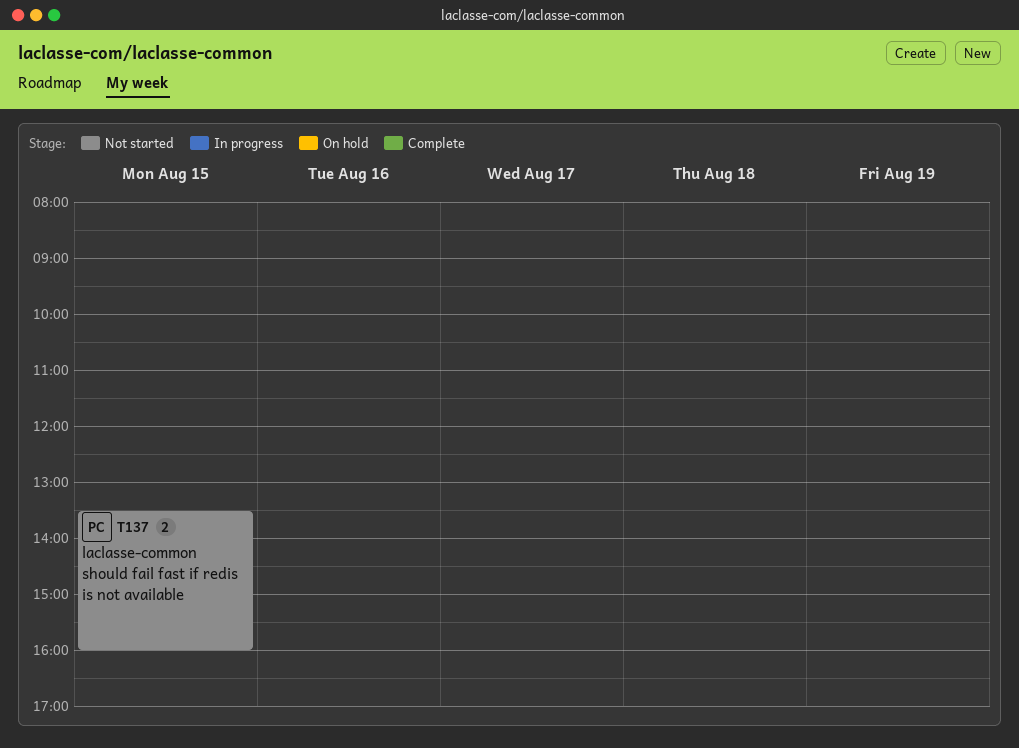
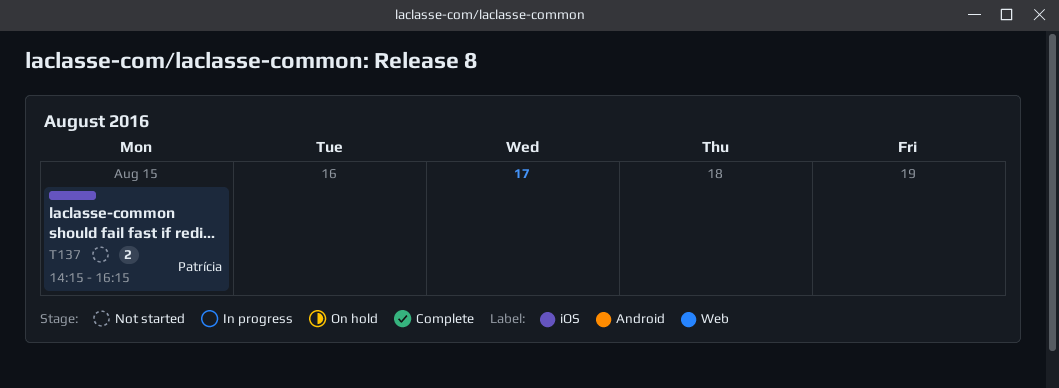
T137, begins: 13:30 -> 14:15
T137, ends: 16:00 -> 16:15

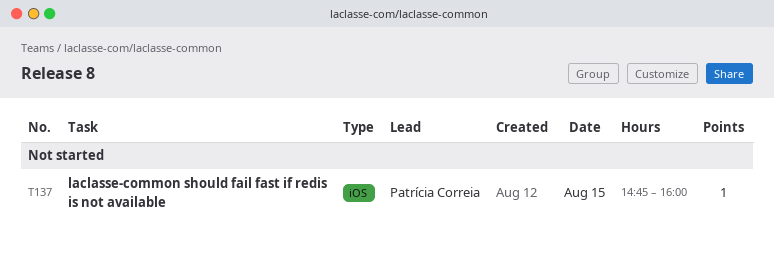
T137, estimate: 2 -> 1
T137, begins: 14:15 -> 14:45
T137, ends: 16:15 -> 16:00

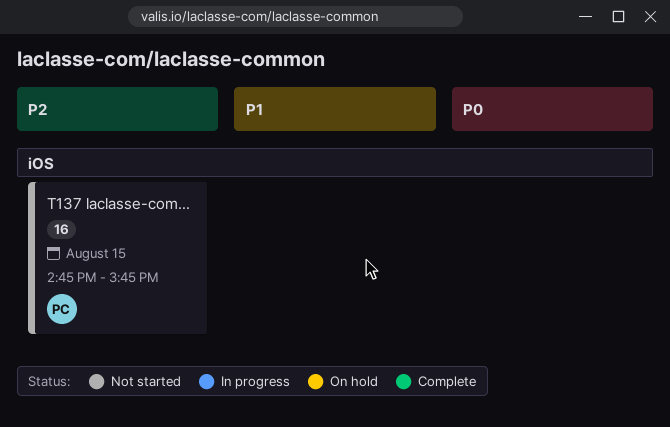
T137, estimate: 1 -> 16
T137, ends: 16:00 -> 15:45

